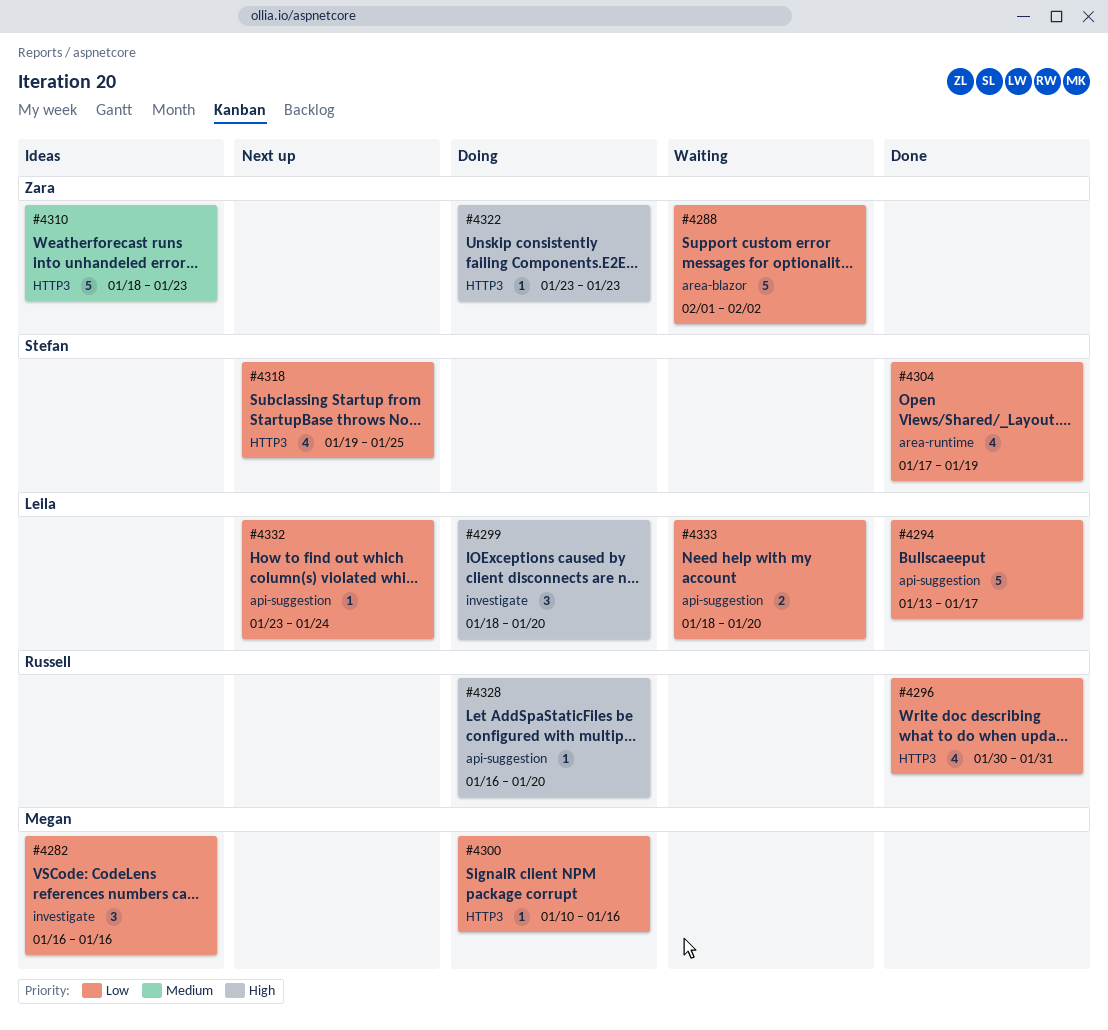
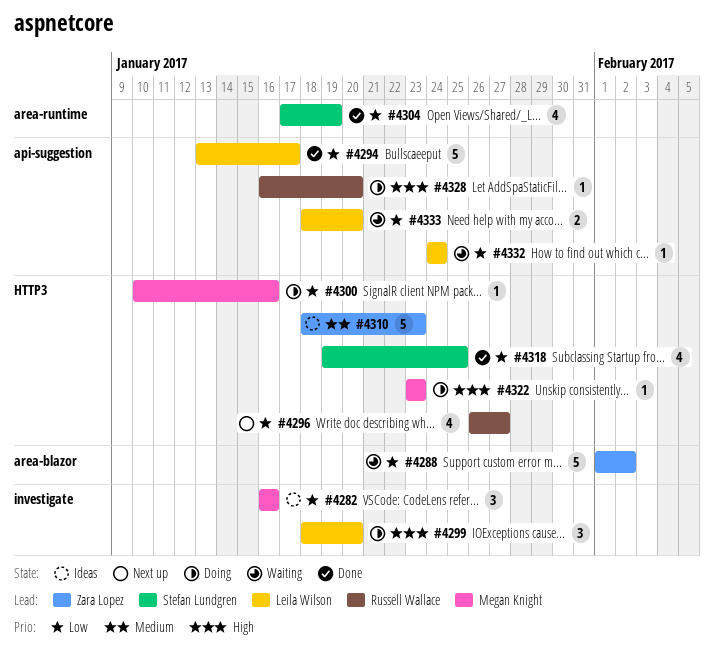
#4296, status: Done -> Next up
#4296, start: Jan 30 -> Jan 26
#4296, due: Jan 31 -> Jan 27
#4318, status: Next up -> Done
#4322, owner: Zara Lopez -> Megan Knight
#4332, status: Next up -> Waiting
#4332, start: Jan 23 -> Jan 24

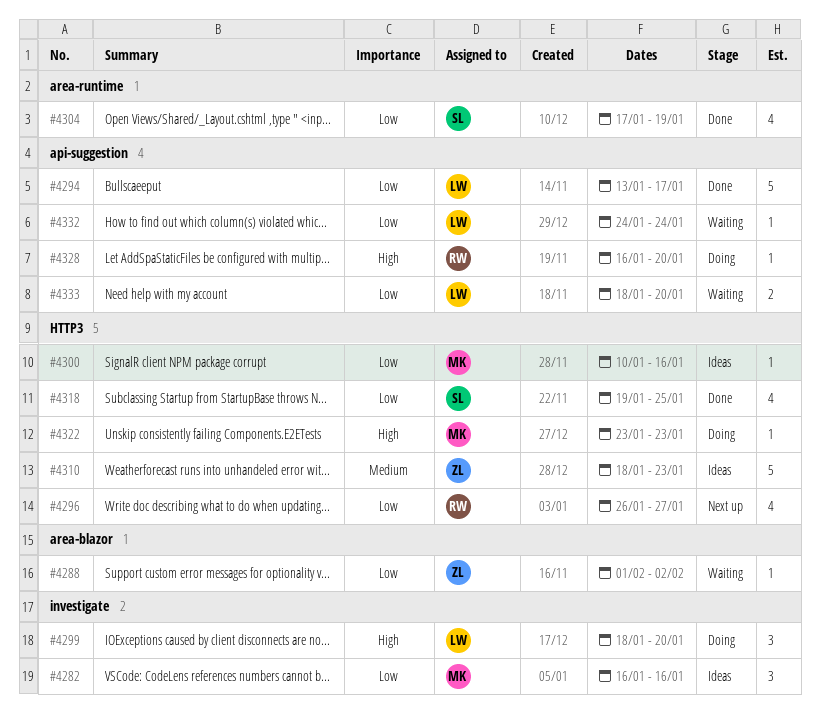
#4288, estimate: 5 -> 1
#4300, status: Doing -> Ideas

